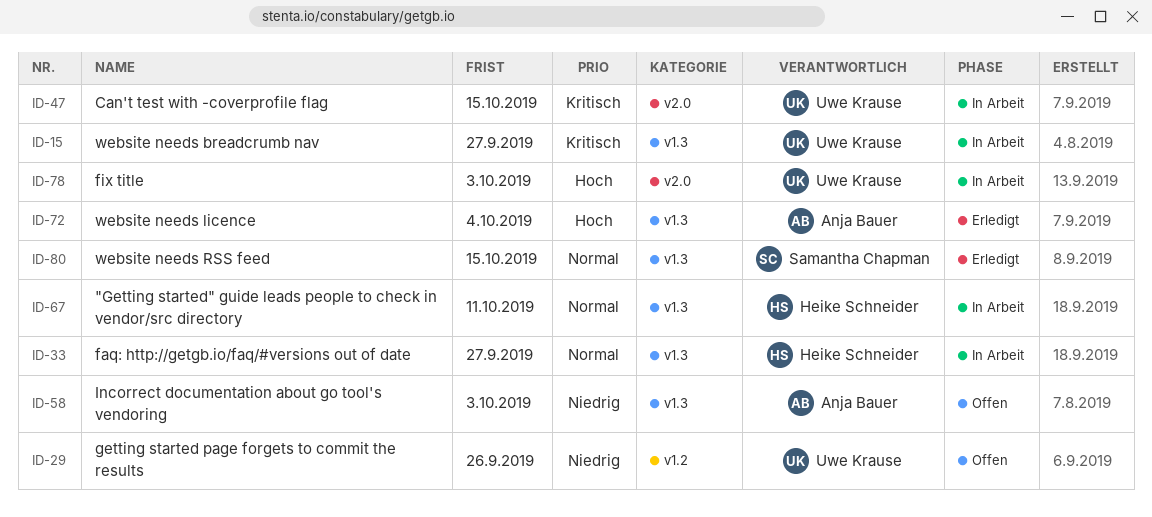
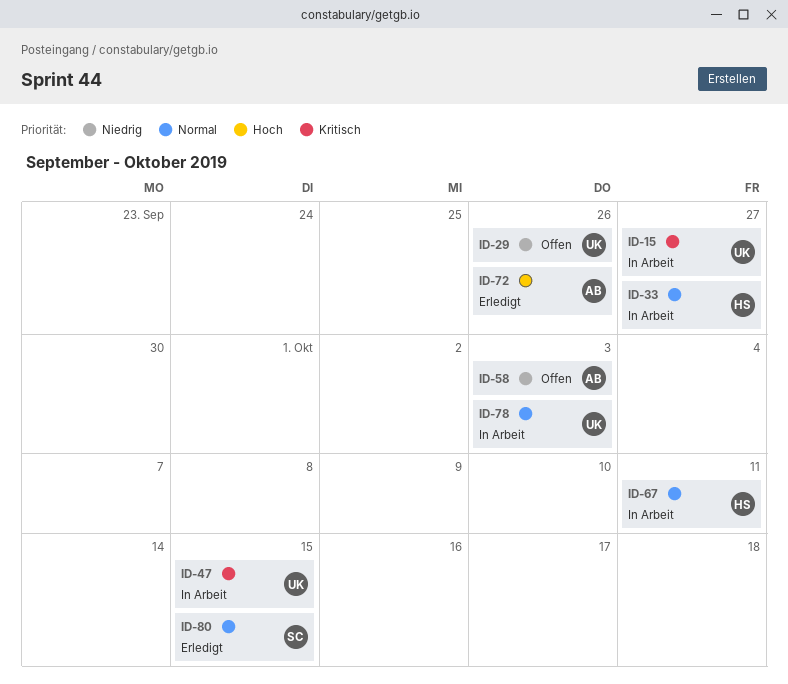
ID-72, due: Oct 4 -> Sep 26
ID-78, priority: Hoch -> Normal

